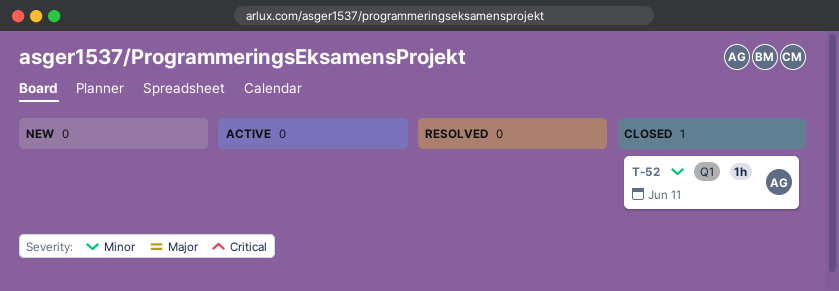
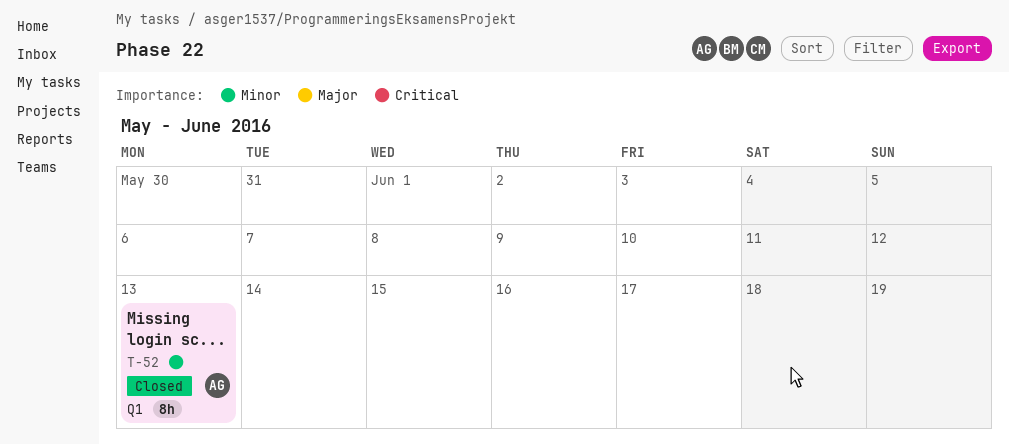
T-52, estimate: 1h -> 8h
T-52, due: Jun 11 -> Jun 13

